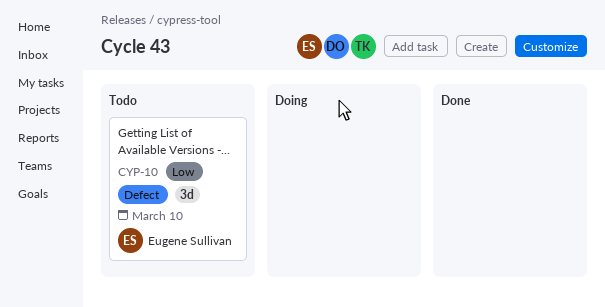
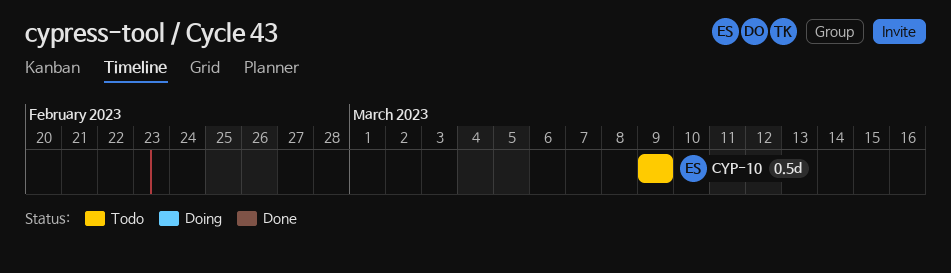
CYP-10, estimate: 3d -> 0.5d
CYP-10, due: Mar 10 -> Mar 9

